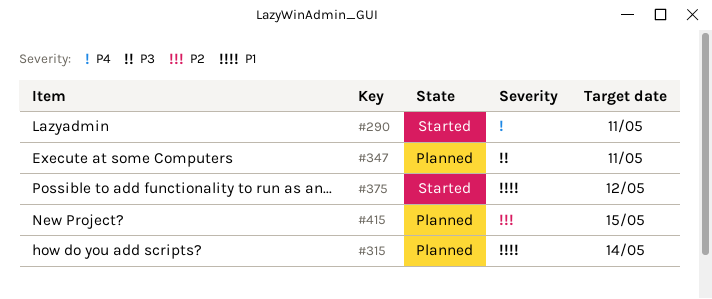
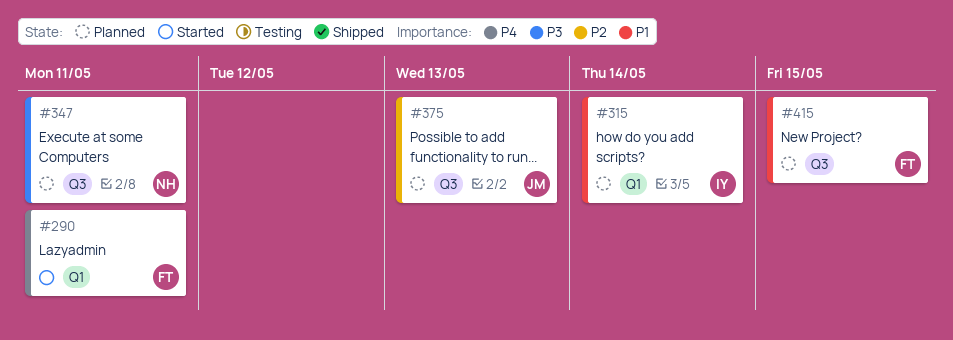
#375, status: Started -> Planned
#375, priority: P1 -> P2
#375, due: May 12 -> May 13
#415, priority: P2 -> P1

